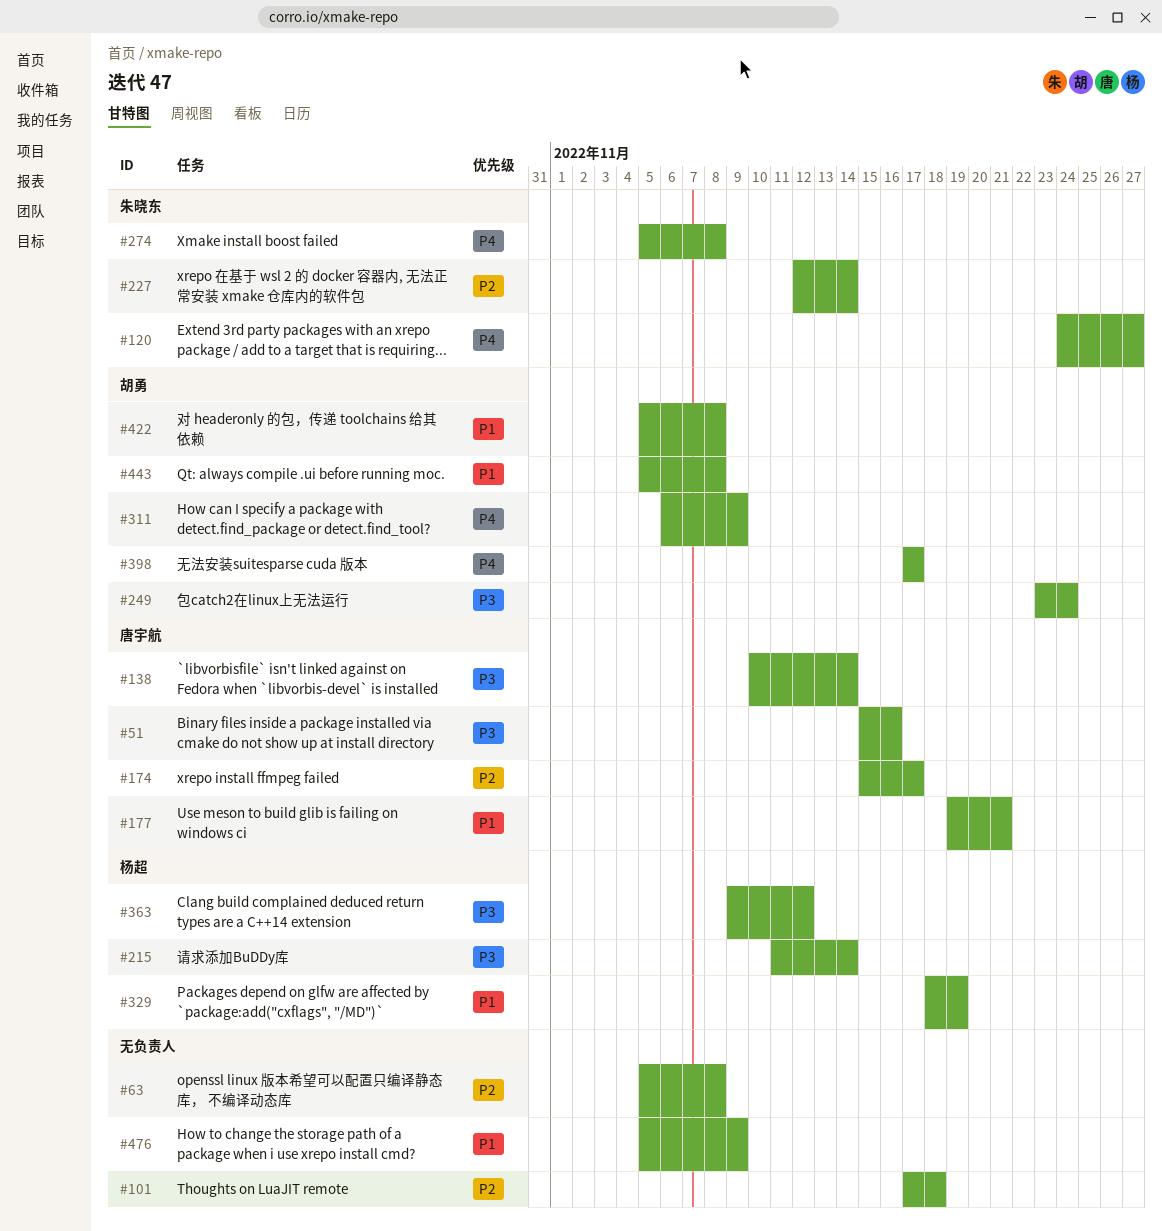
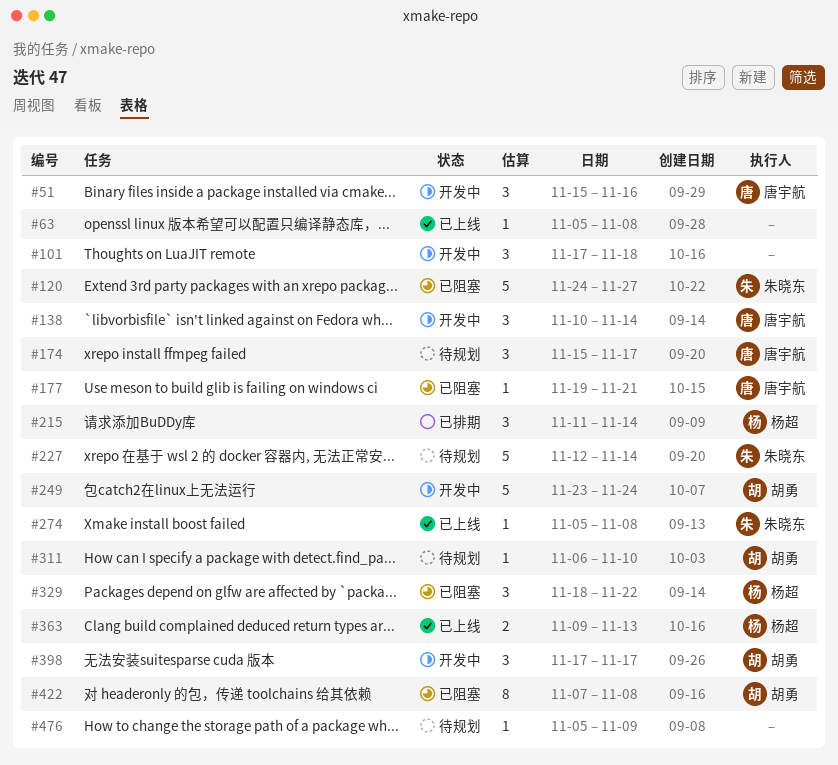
#311, due: Nov 9 -> Nov 10
#329, due: Nov 19 -> Nov 22
#363, due: Nov 12 -> Nov 13
#422, start: Nov 5 -> Nov 7
#443: present -> none

